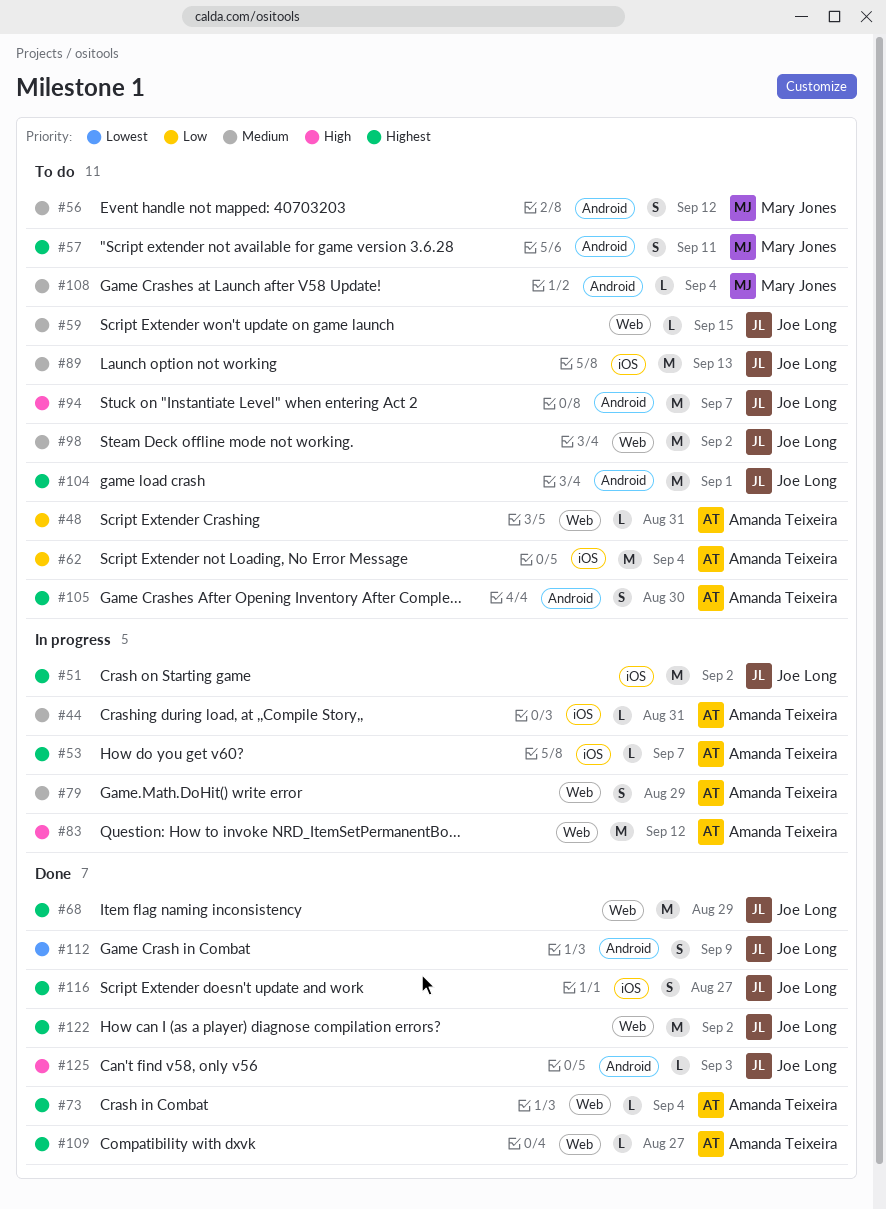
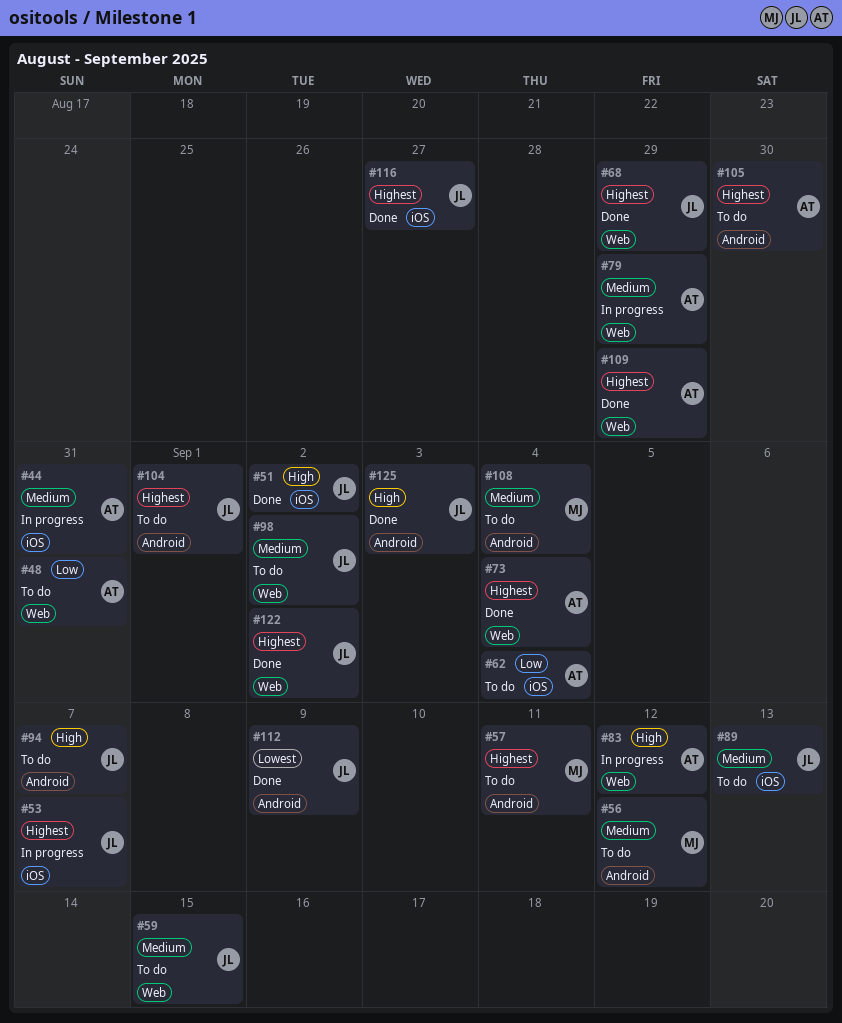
#51, status: In progress -> Done
#51, priority: Highest -> High
#53, owner: Amanda Teixeira -> Joe Long
#109, due: Aug 27 -> Aug 29

